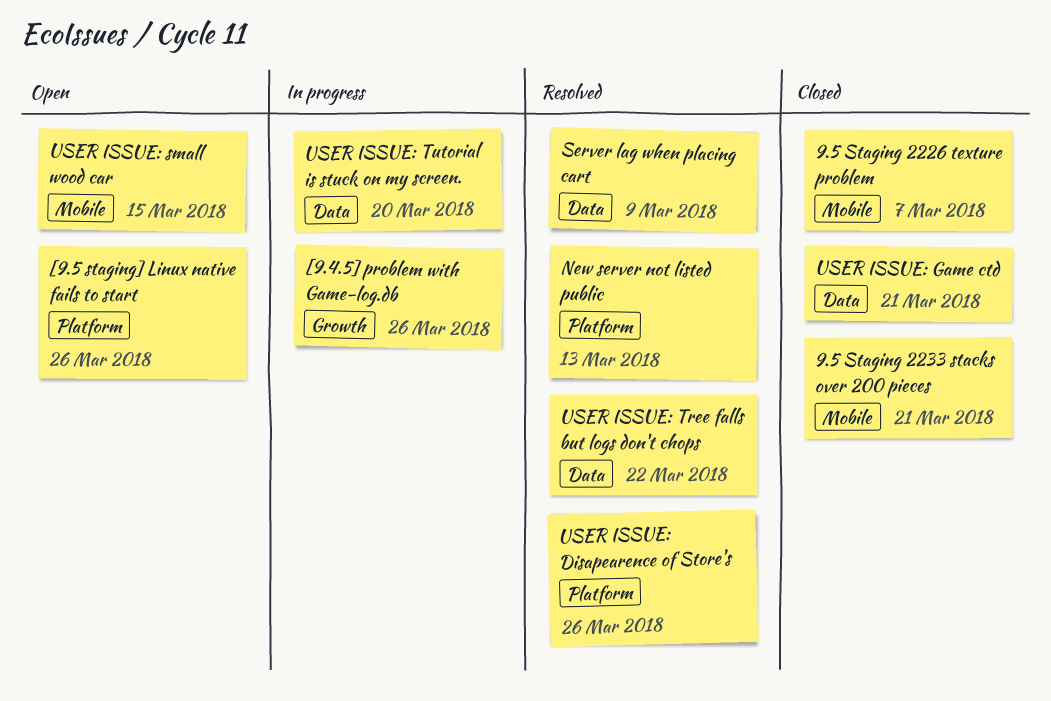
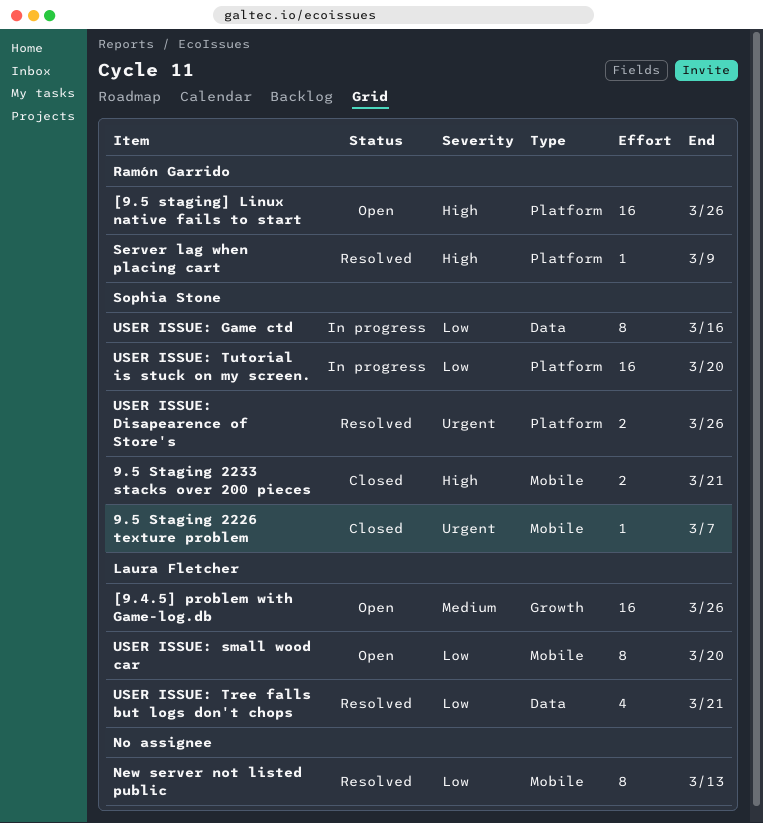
[9.4.5] problem with Game-log.db, status: In progress -> Open
New server not listed public, label: Platform -> Mobile
Server lag when placing cart, label: Data -> Platform
USER ISSUE: Game ctd, status: Closed -> In progress
USER ISSUE: Game ctd, due: Mar 21 -> Mar 16
USER ISSUE: small wood car, due: Mar 15 -> Mar 20
USER ISSUE: Tree falls but logs don't chops, due: Mar 22 -> Mar 21
USER ISSUE: Tutorial is stuck on my screen., label: Data -> Platform

